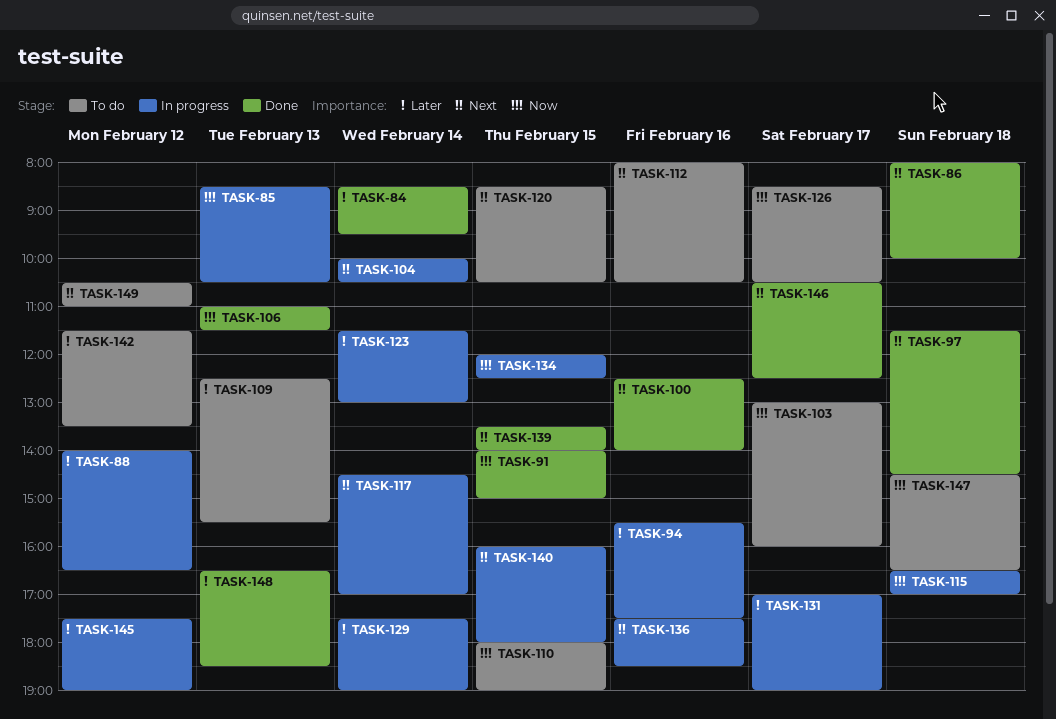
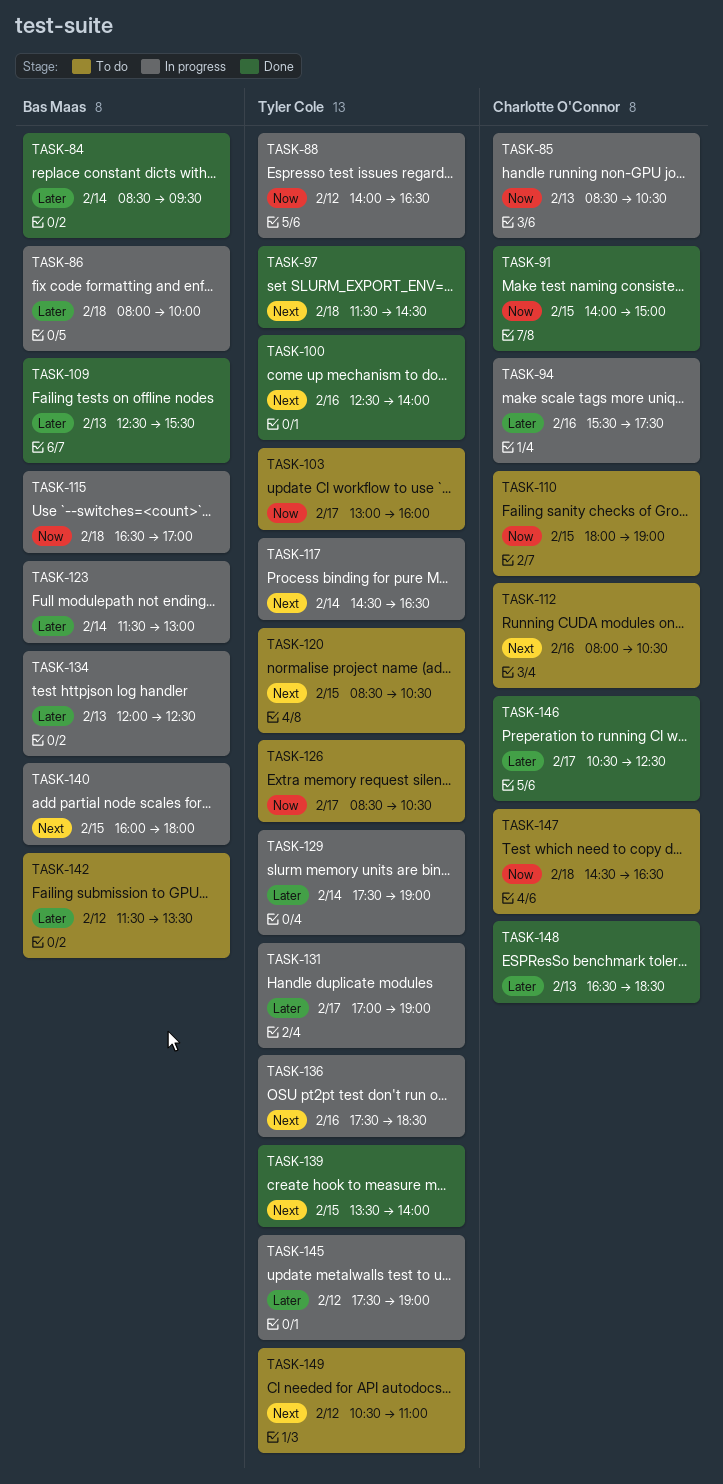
TASK-86, status: Done -> In progress
TASK-86, priority: Next -> Later
TASK-88, priority: Later -> Now
TASK-104: present -> none
TASK-106: present -> none
TASK-109, status: To do -> Done
TASK-117, ends: 17:00 -> 16:30
TASK-134, priority: Now -> Later
TASK-134, day: Feb 15 -> Feb 13
TASK-146, priority: Next -> Later

